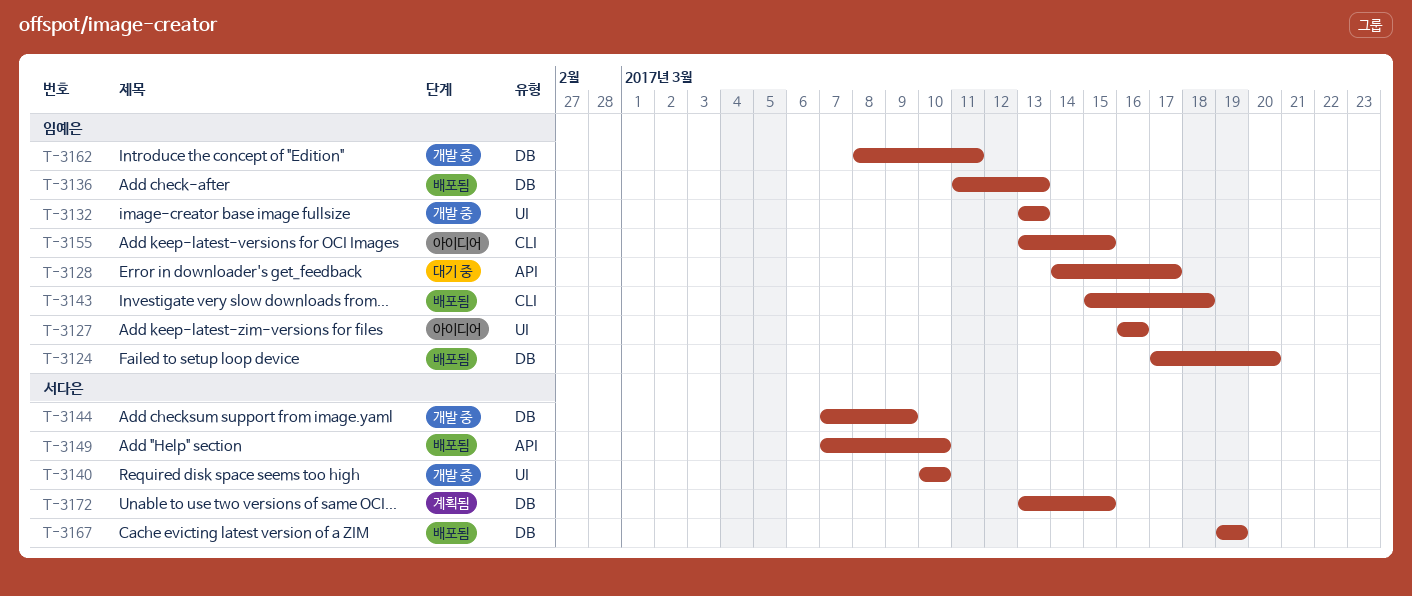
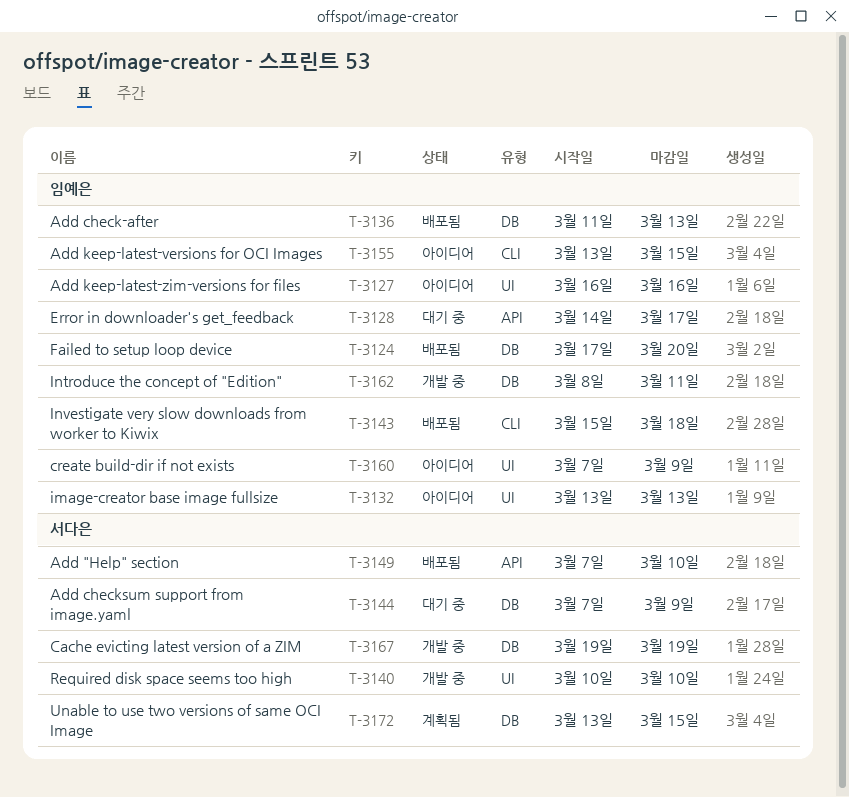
T-3132, status: 개발 중 -> 아이디어
T-3144, status: 개발 중 -> 대기 중
T-3160: none -> present
T-3167, status: 배포됨 -> 개발 중

